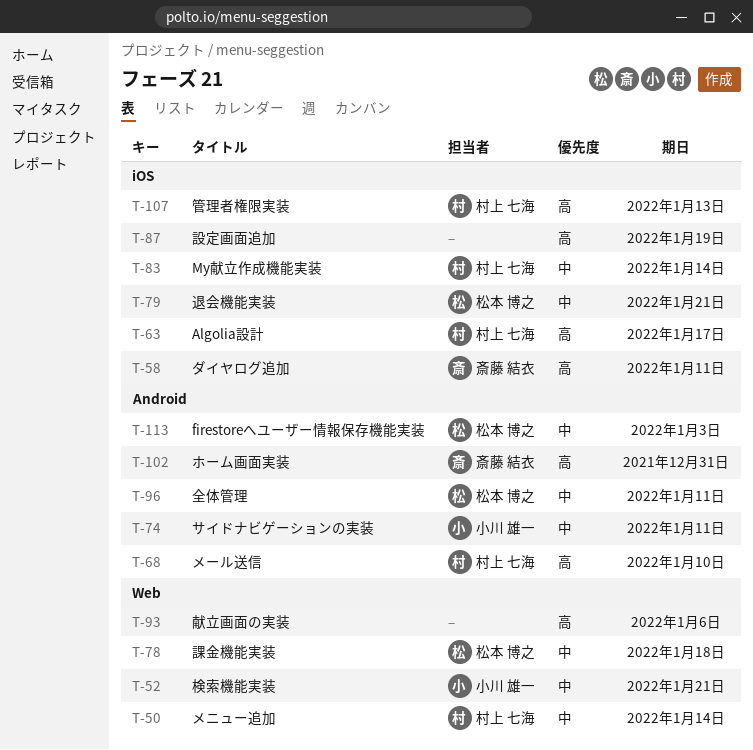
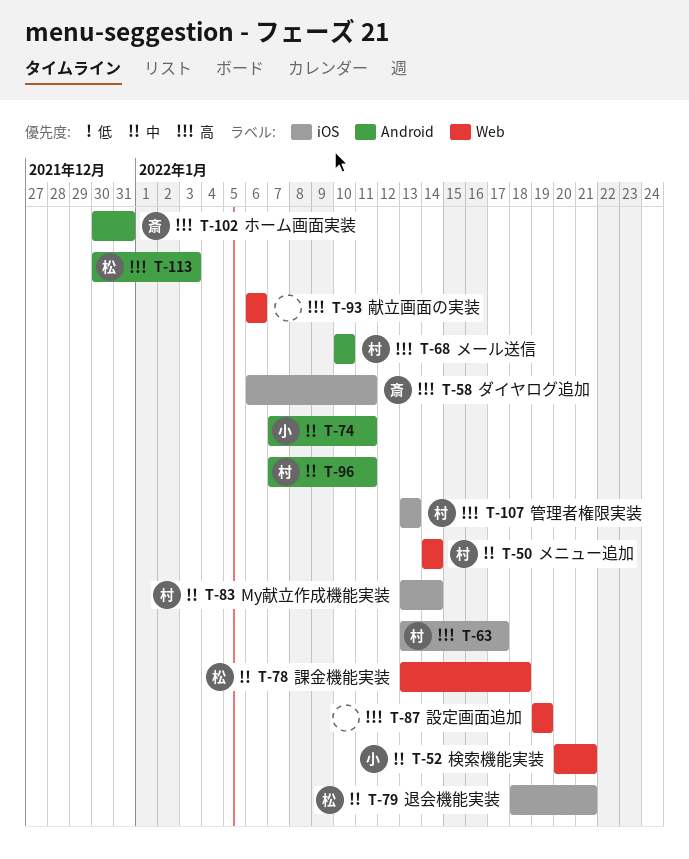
T-87, label: iOS -> Web
T-96, owner: 松本 博之 -> 村上 七海
T-113, priority: 中 -> 高

